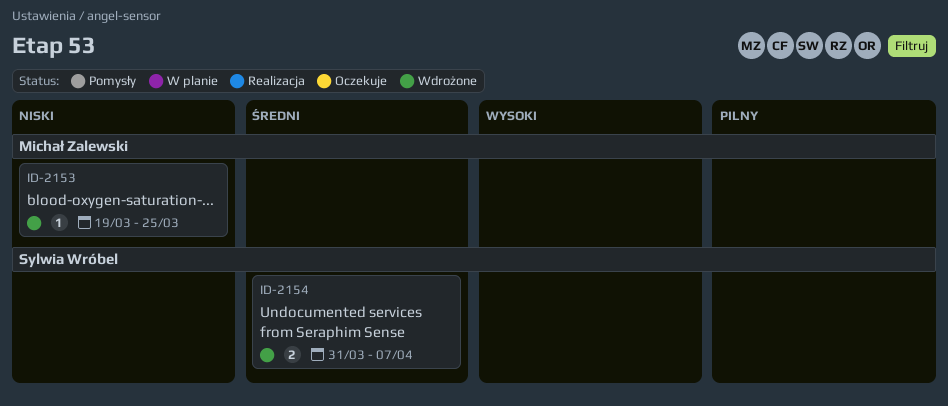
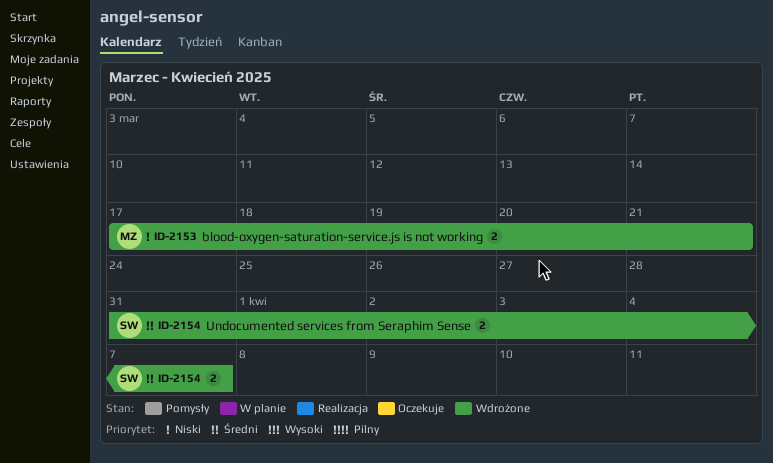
ID-2153, estimate: 1 -> 2
ID-2153, start: Mar 19 -> Mar 17
ID-2153, due: Mar 25 -> Mar 21

